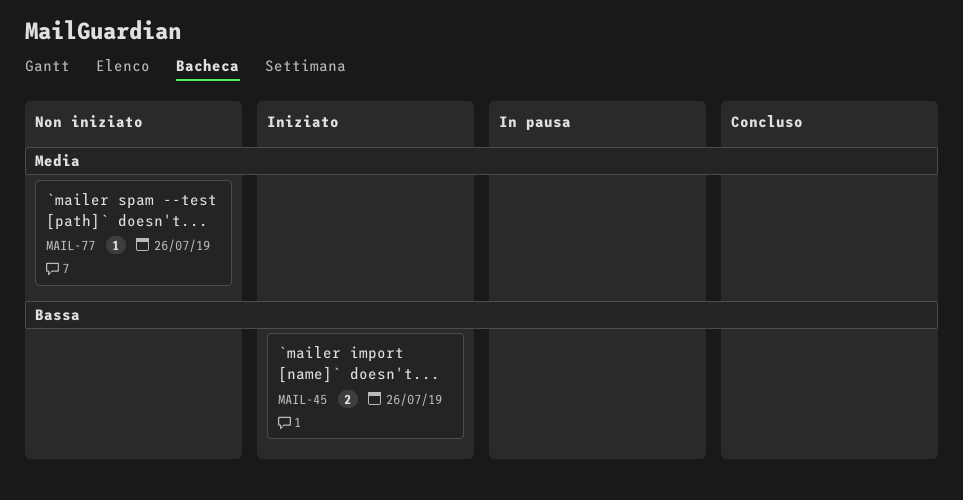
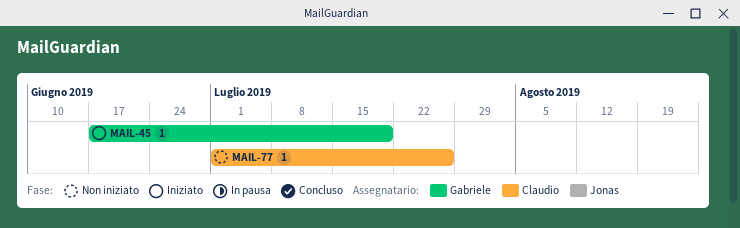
MAIL-45, estimate: 2 -> 1
MAIL-45, due: Jul 26 -> Jul 19

